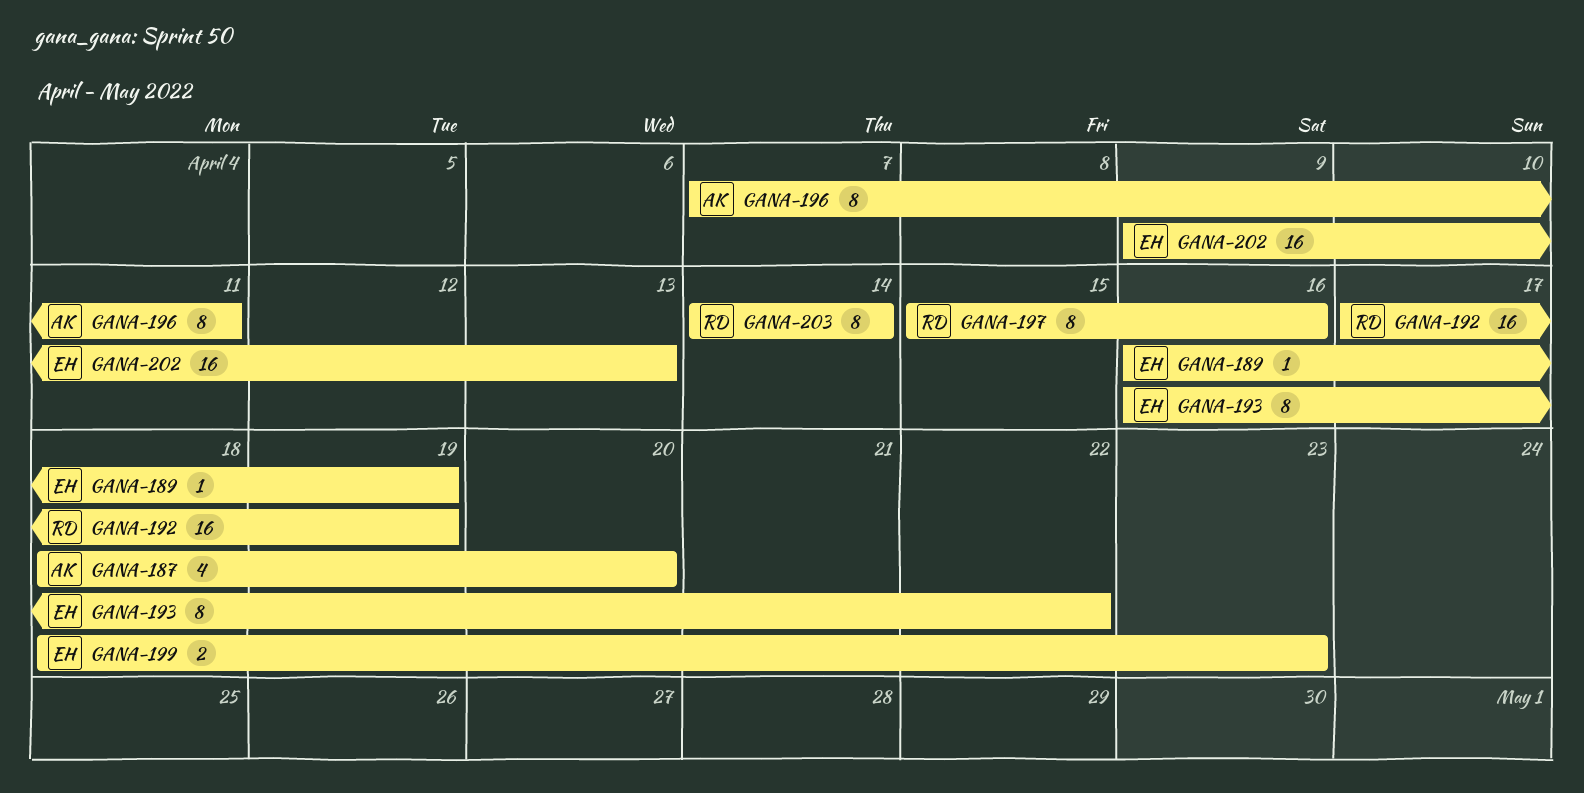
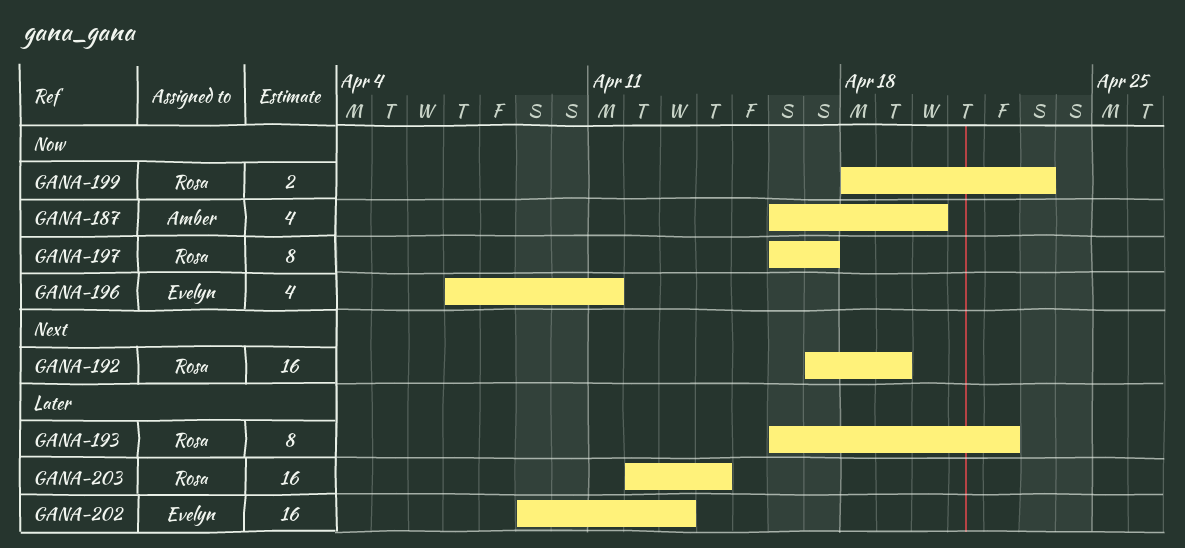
GANA-187, start: Apr 18 -> Apr 16
GANA-189: present -> none
GANA-193, owner: Evelyn -> Rosa
GANA-196, owner: Amber -> Evelyn
GANA-196, estimate: 8 -> 4
GANA-197, start: Apr 15 -> Apr 16
GANA-197, due: Apr 16 -> Apr 17
GANA-199, owner: Evelyn -> Rosa
GANA-203, estimate: 8 -> 16
GANA-203, start: Apr 14 -> Apr 12

